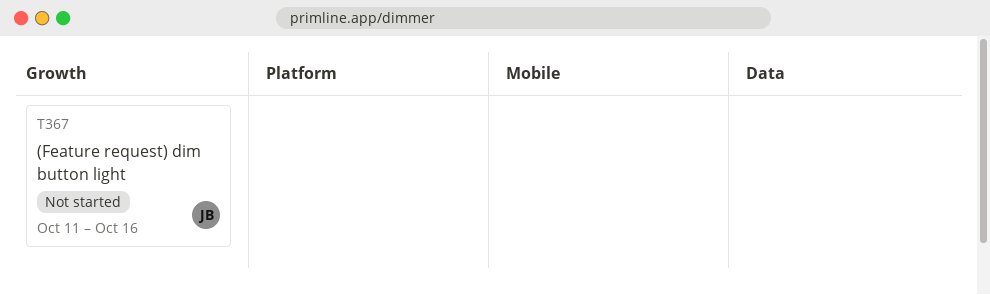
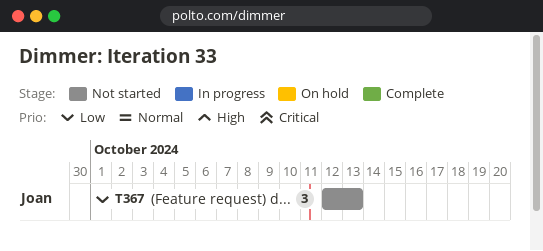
T367, start: Oct 11 -> Oct 12
T367, due: Oct 16 -> Oct 13

